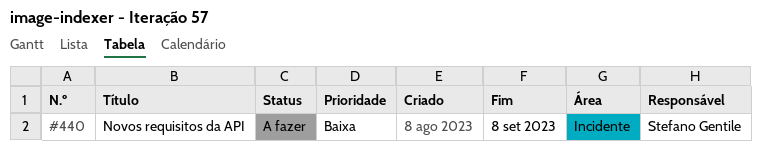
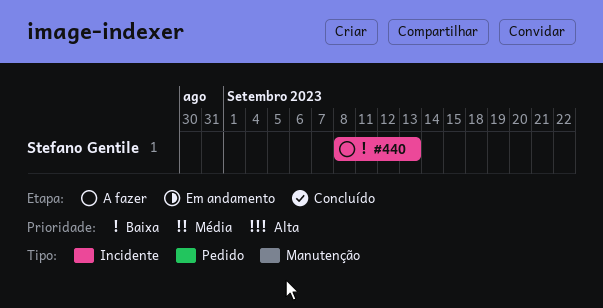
#440, due: Sep 8 -> Sep 13

